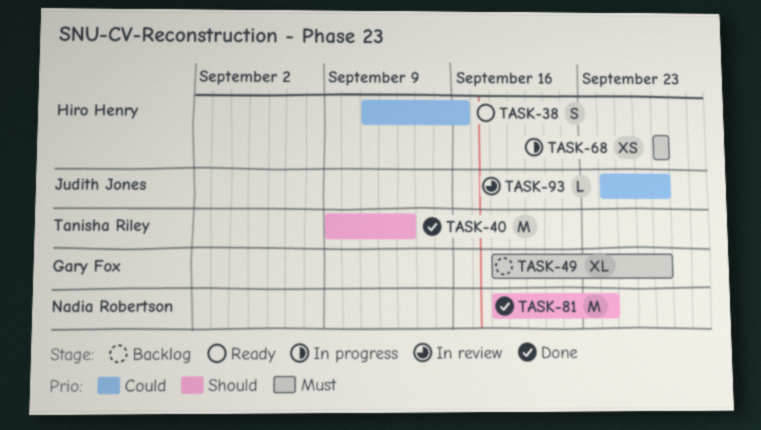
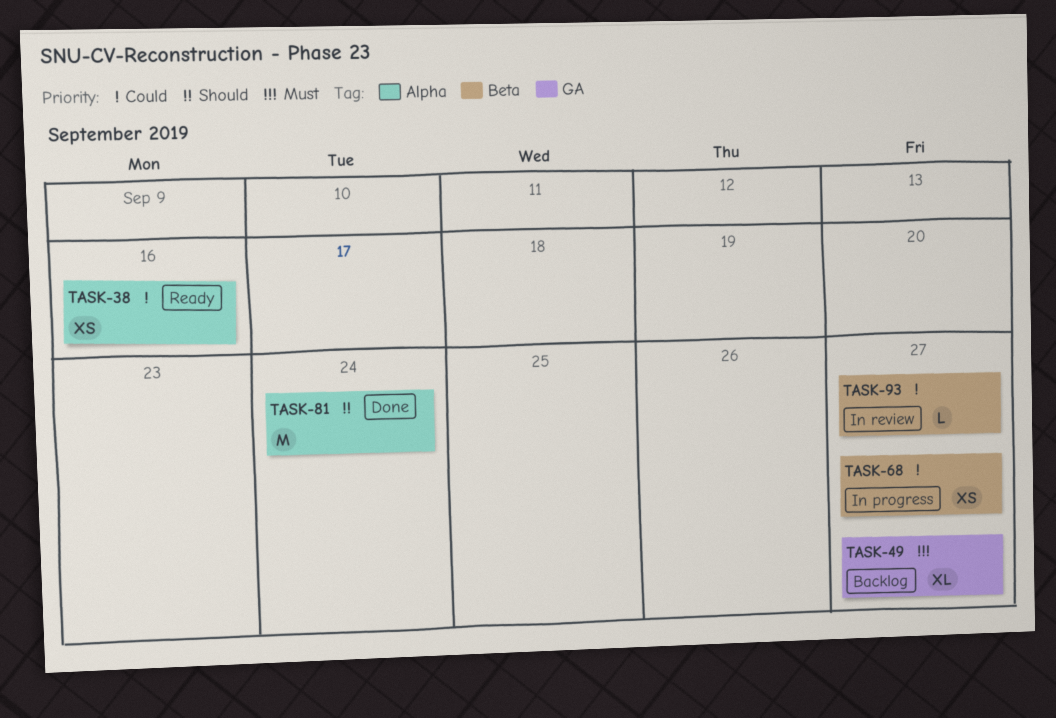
TASK-38, estimate: S -> XS
TASK-40: present -> none
TASK-68, priority: Must -> Could

